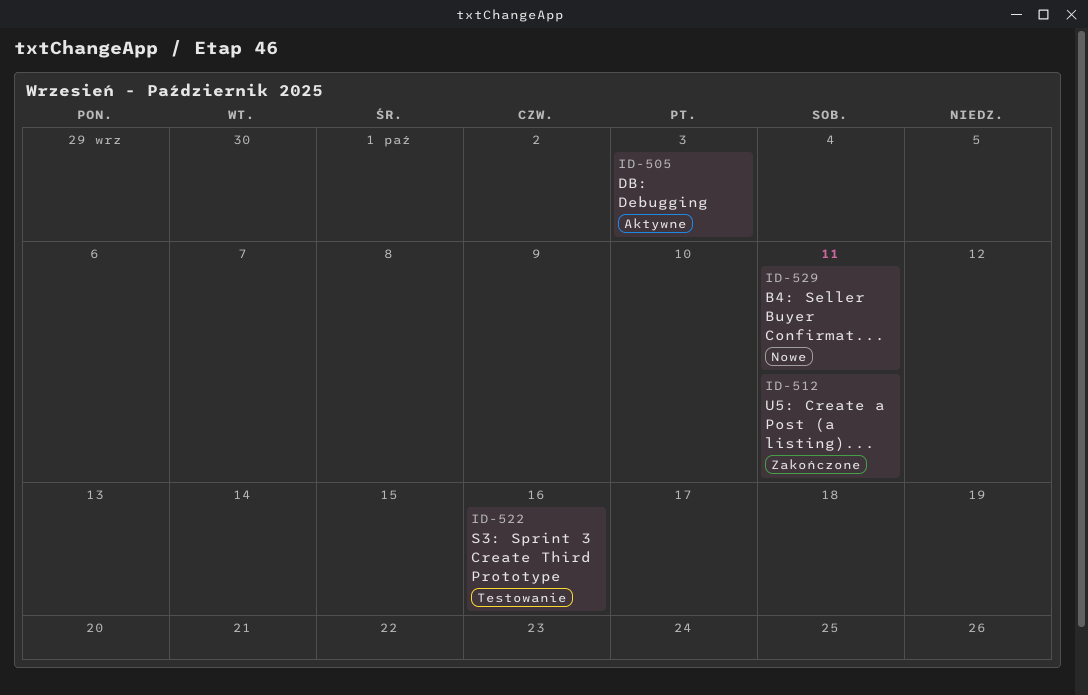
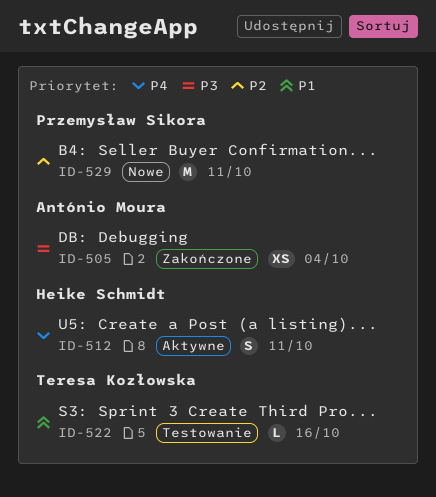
ID-505, status: Aktywne -> Zakończone
ID-505, due: Oct 3 -> Oct 4
ID-512, status: Zakończone -> Aktywne

